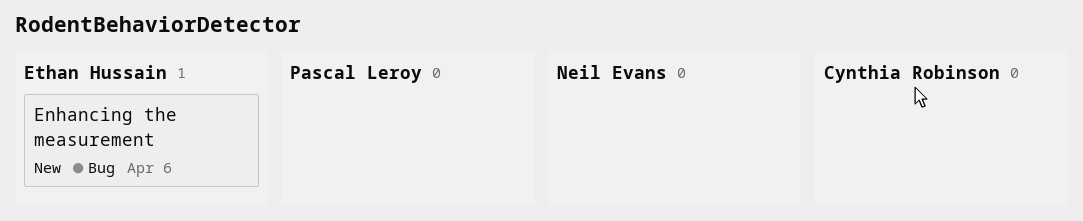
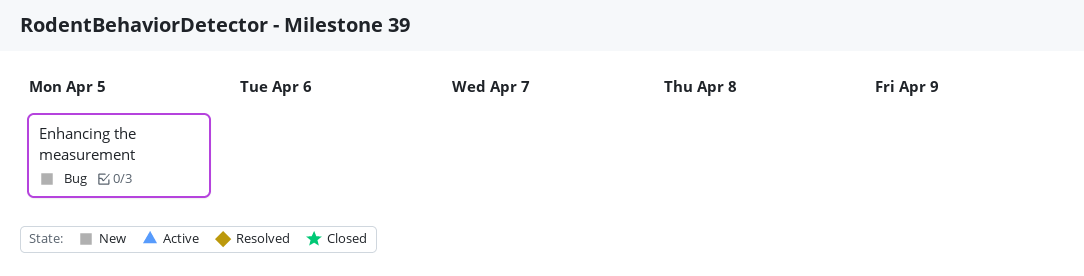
Enhancing the measurement, due: Apr 6 -> Apr 5

